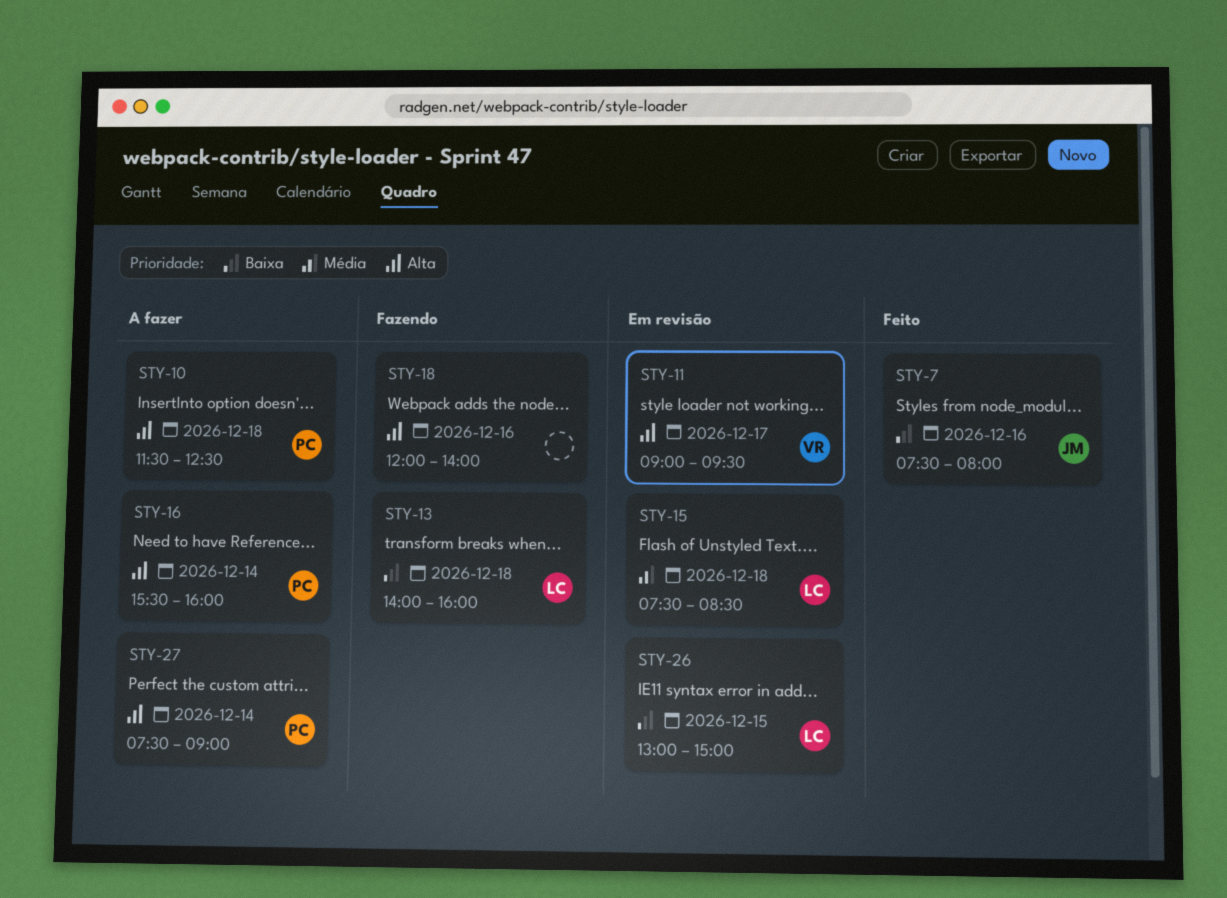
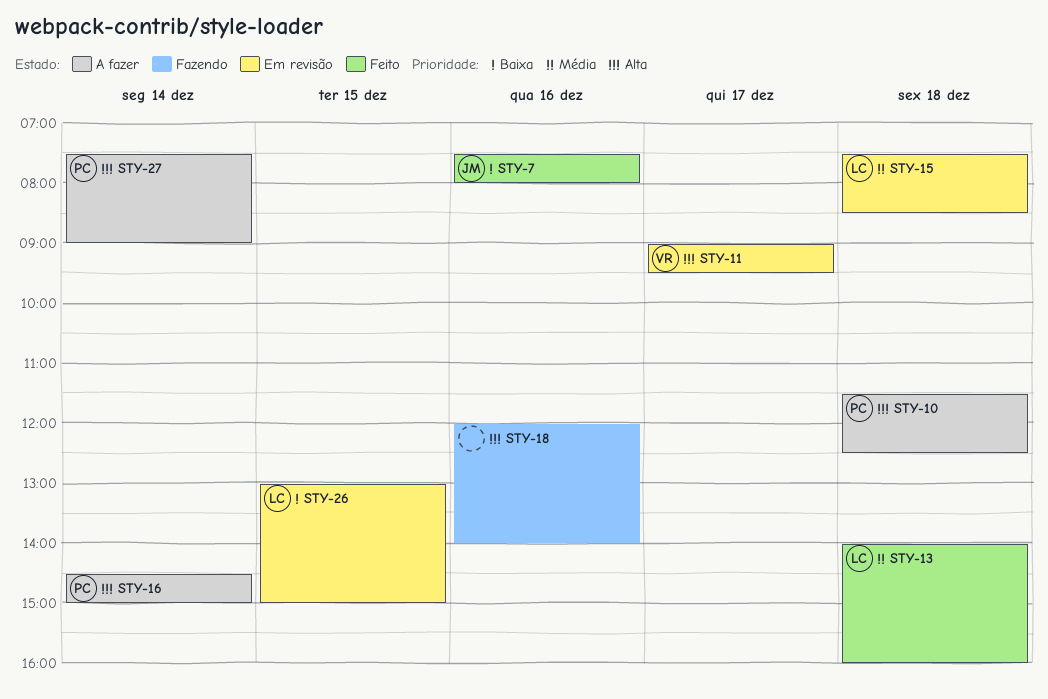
STY-13, status: Fazendo -> Feito
STY-13, priority: Baixa -> Média
STY-16, begins: 15:30 -> 14:30
STY-16, ends: 16:00 -> 15:00

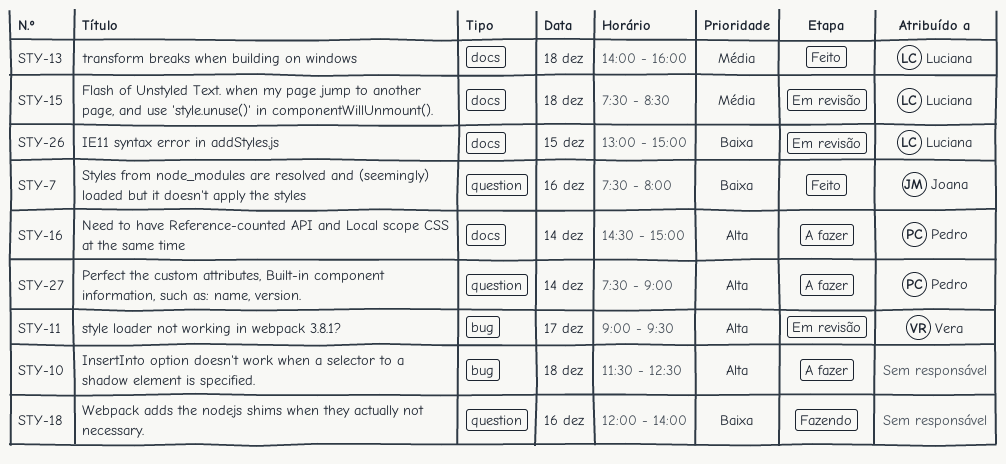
STY-10, owner: Pedro -> none
STY-18, priority: Alta -> Baixa

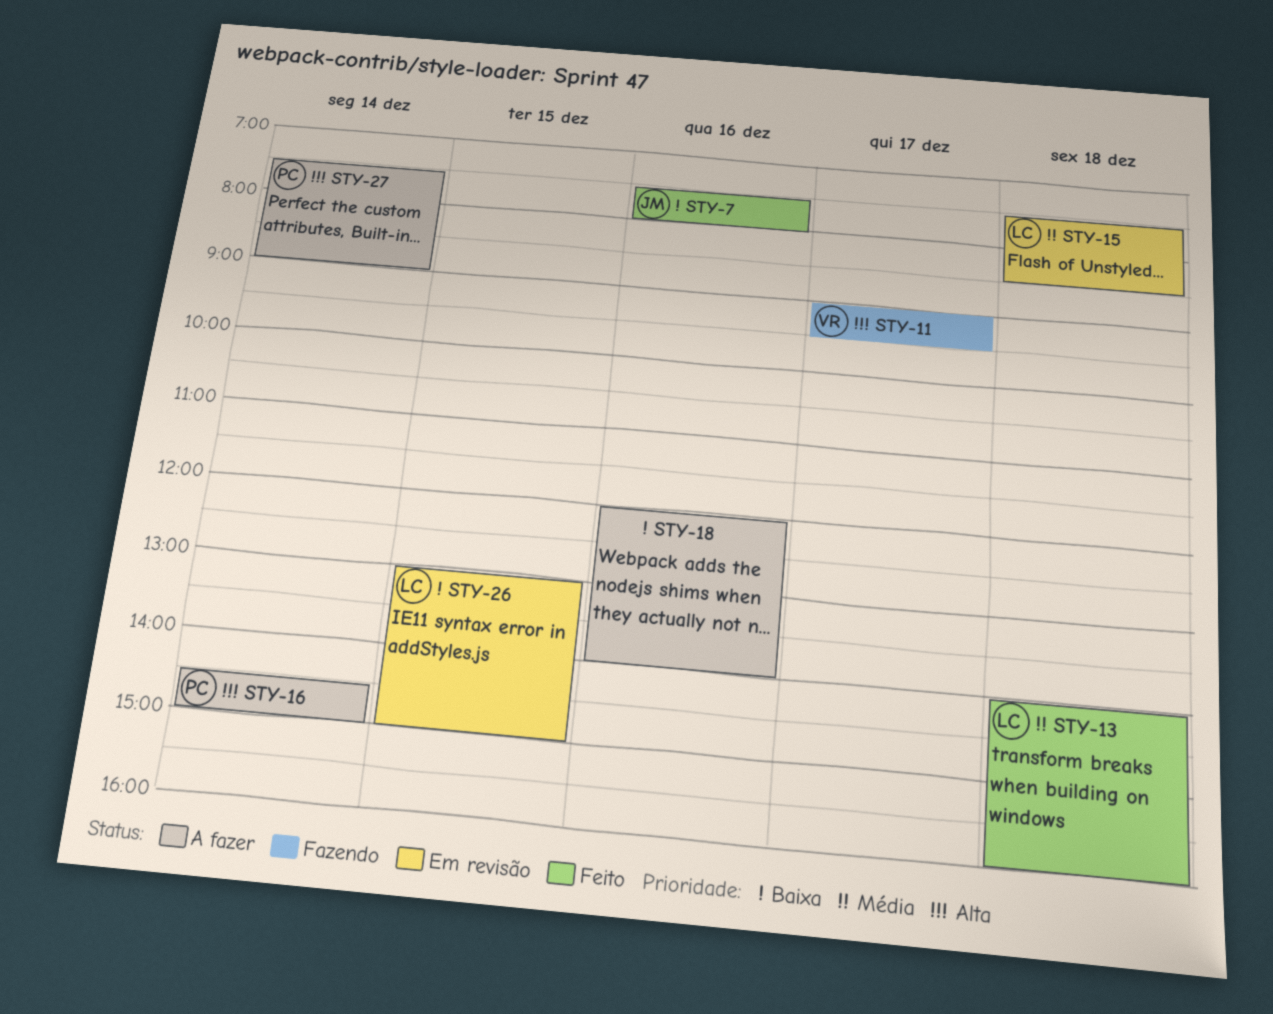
STY-10: present -> none
STY-11, status: Em revisão -> Fazendo
STY-18, status: Fazendo -> A fazer

